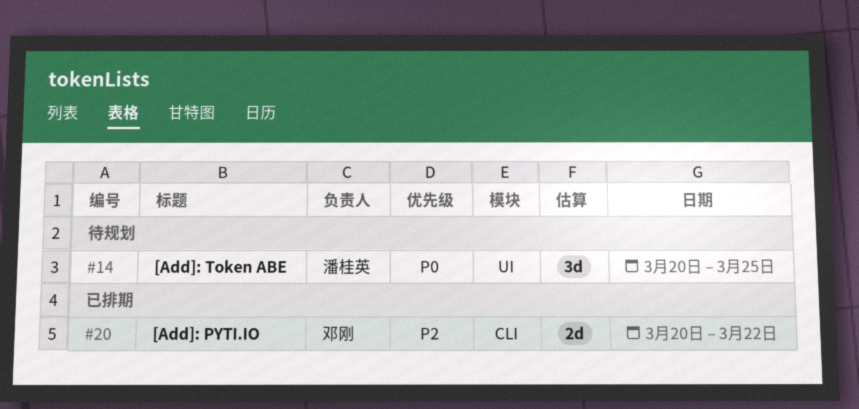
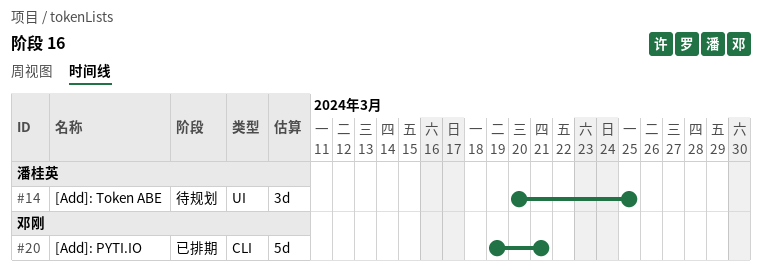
#20, estimate: 2d -> 5d
#20, start: Mar 20 -> Mar 19
#20, due: Mar 22 -> Mar 21

